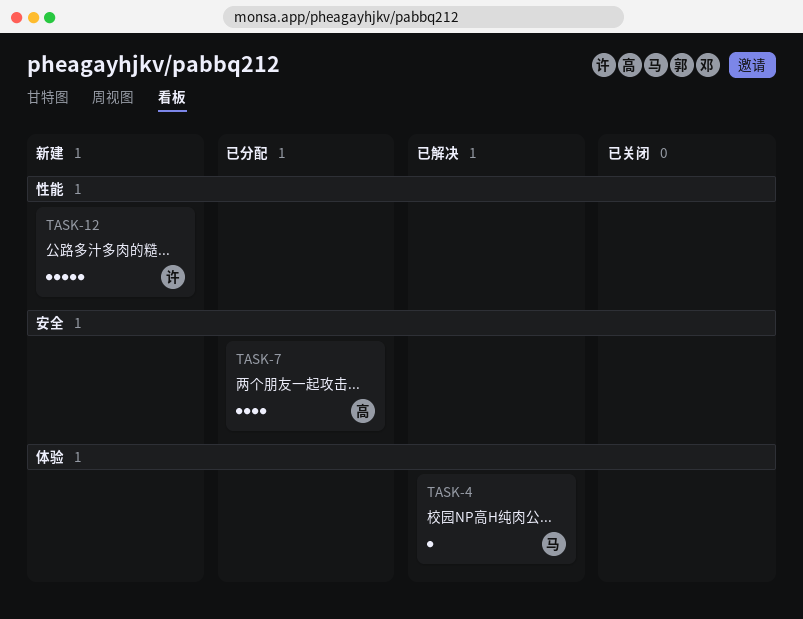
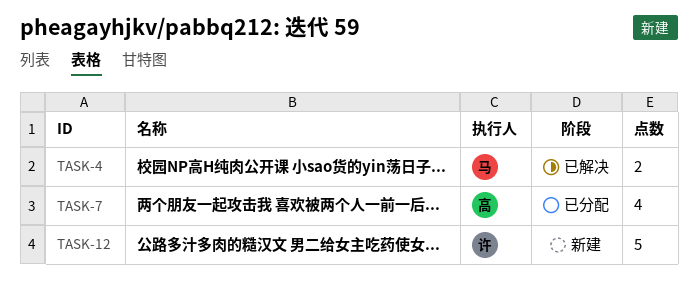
TASK-4, estimate: 1 -> 2

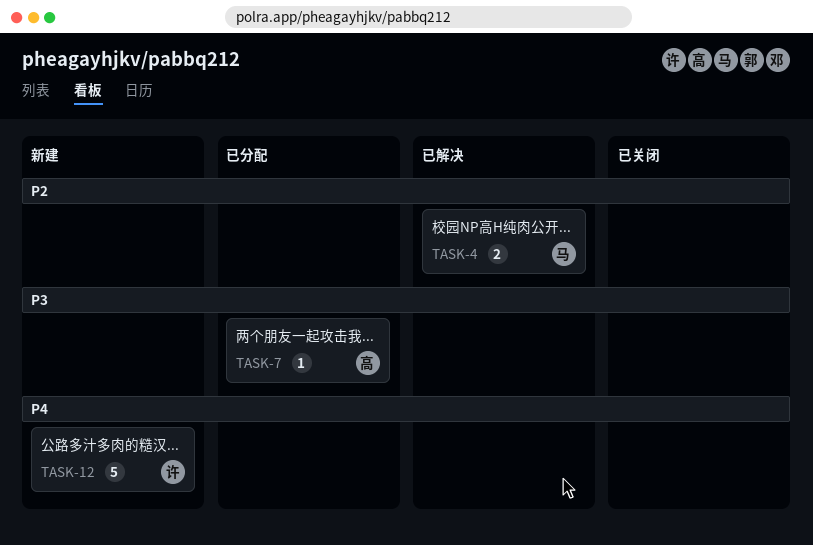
TASK-7, estimate: 4 -> 1

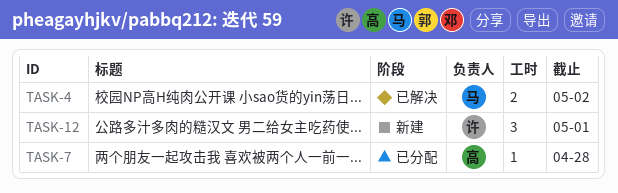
TASK-12, estimate: 5 -> 3

